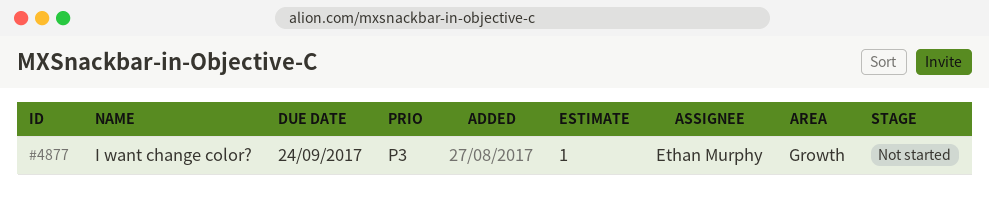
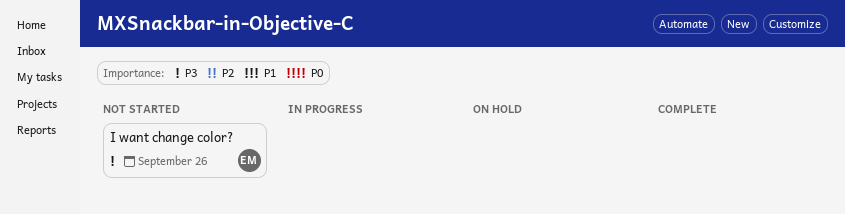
I want change color?, due: Sep 24 -> Sep 26

